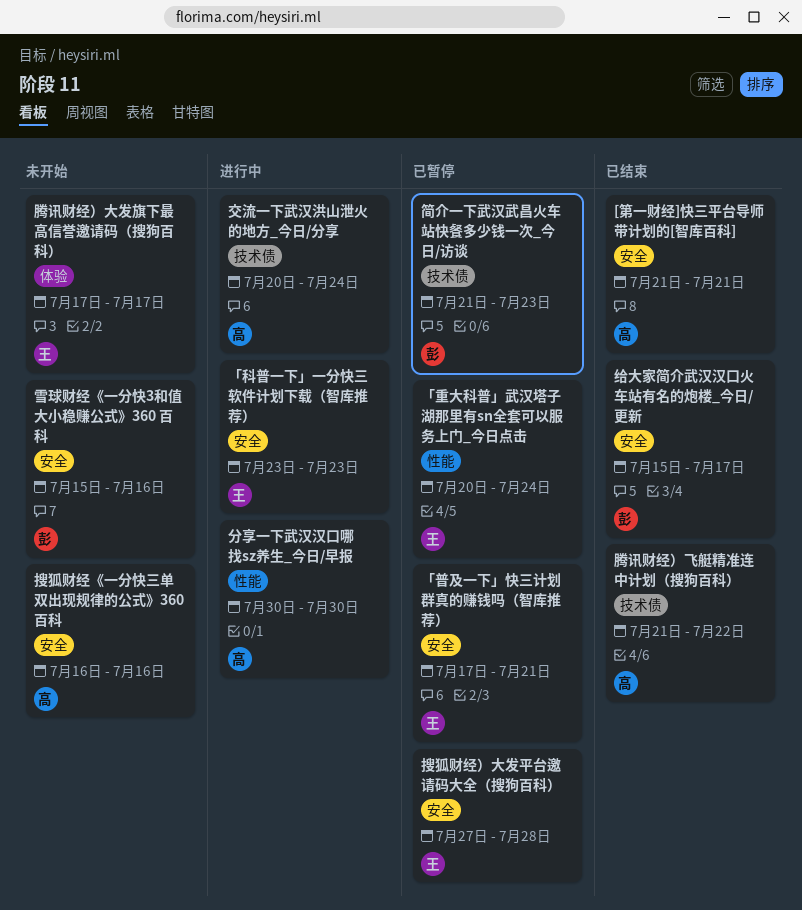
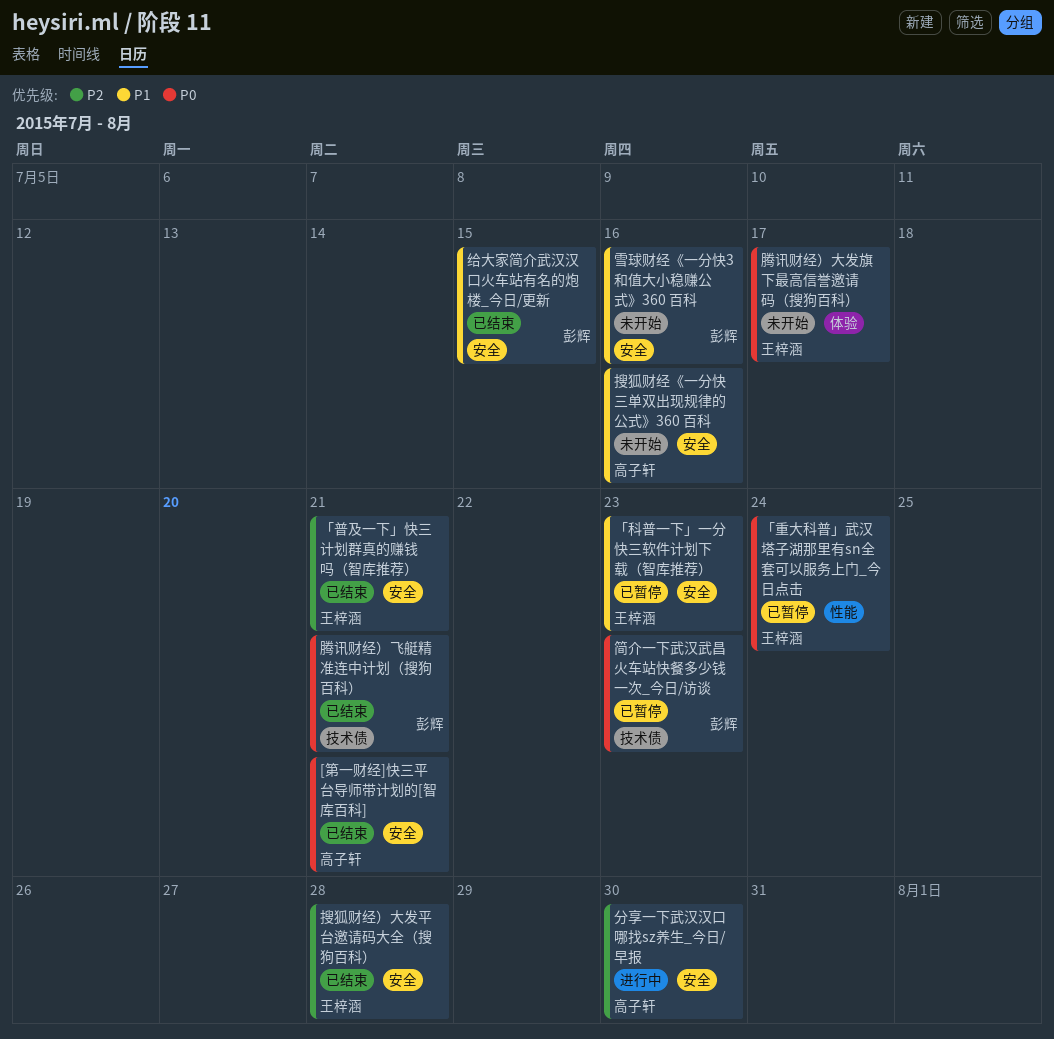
「普及一下」快三计划群真的赚钱吗（智库推荐）, status: 已暂停 -> 已结束
「科普一下」一分快三软件计划下载（智库推荐）, status: 进行中 -> 已暂停
交流一下武汉洪山泄火的地方_今日/分享: present -> none
分享一下武汉汉口哪找sz养生_今日/早报, label: 性能 -> 安全
搜狐财经）大发平台邀请码大全（搜狗百科）, status: 已暂停 -> 已结束
给大家简介武汉汉口火车站有名的炮楼_今日/更新, due: Jul 17 -> Jul 15
腾讯财经）飞艇精准连中计划（搜狗百科）, owner: 高子轩 -> 彭辉
腾讯财经）飞艇精准连中计划（搜狗百科）, due: Jul 22 -> Jul 21

